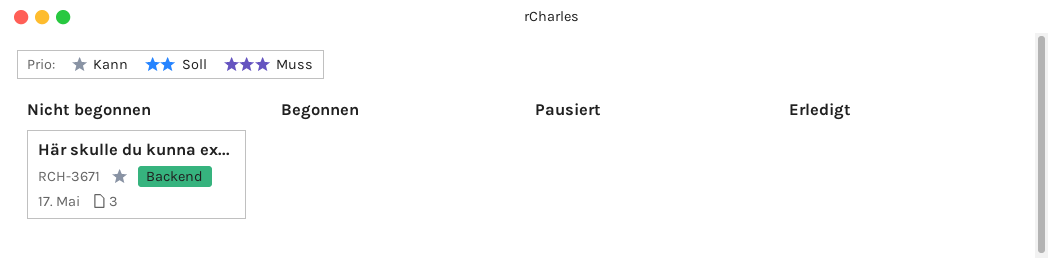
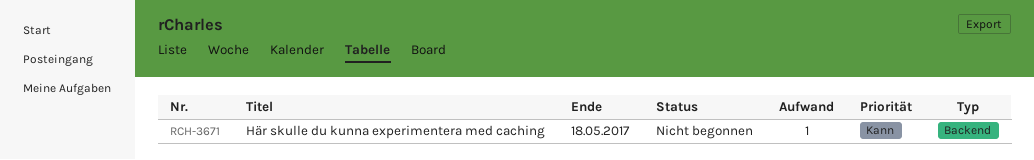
RCH-3671, due: May 17 -> May 18

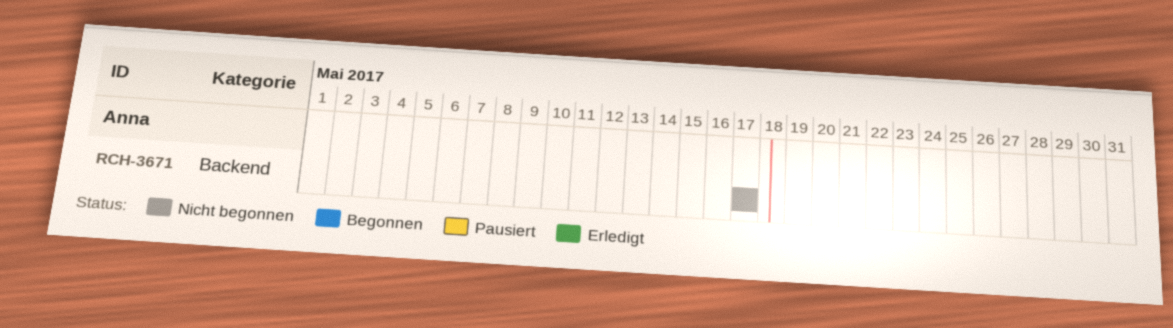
RCH-3671, due: May 18 -> May 17

